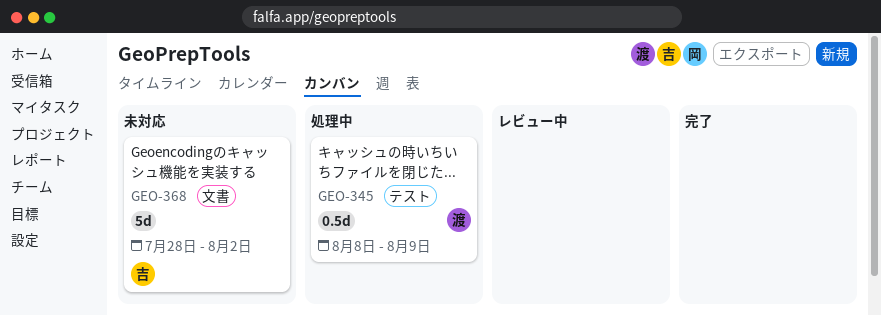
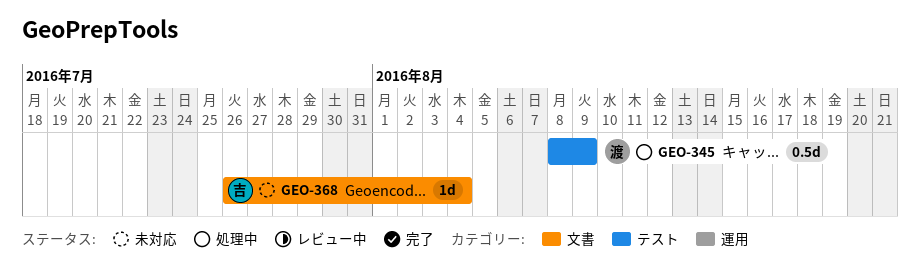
GEO-368, estimate: 5d -> 1d
GEO-368, start: Jul 28 -> Jul 26
GEO-368, due: Aug 2 -> Aug 4

